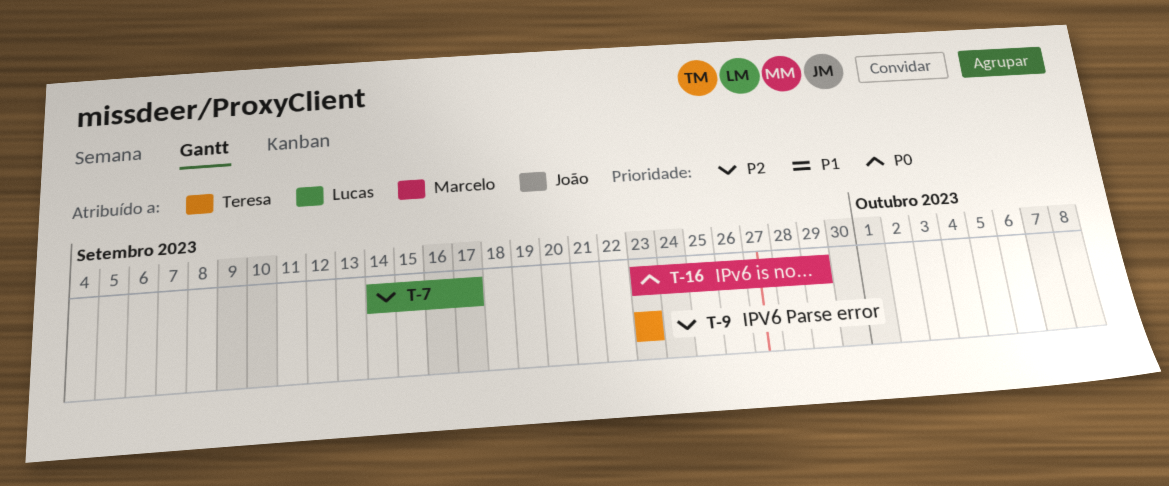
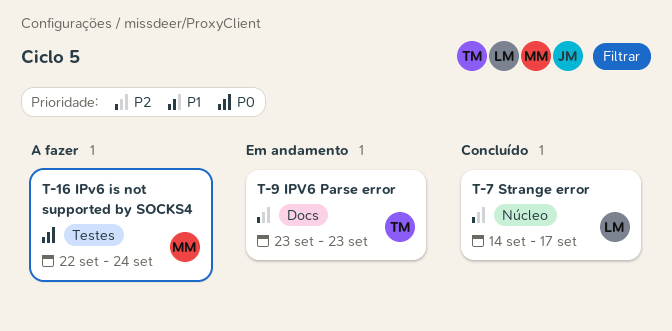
T-16, start: Sep 23 -> Sep 22
T-16, due: Sep 29 -> Sep 24

